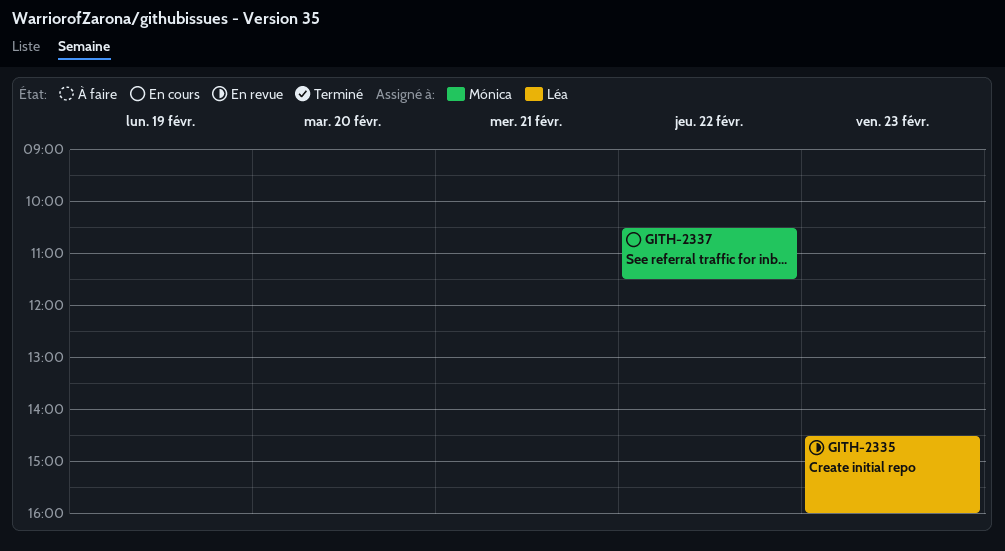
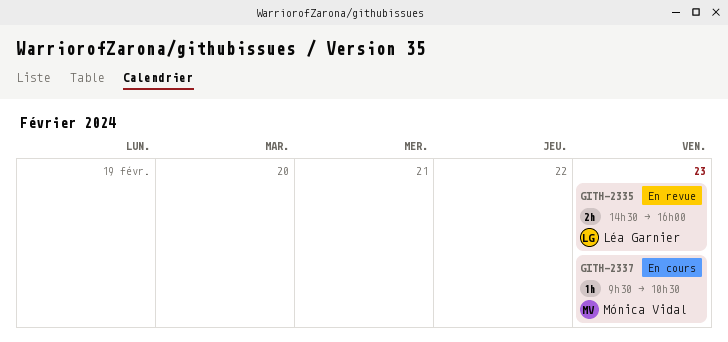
GITH-2337, day: Feb 22 -> Feb 23
GITH-2337, begins: 10:30 -> 09:30
GITH-2337, ends: 11:30 -> 10:30

